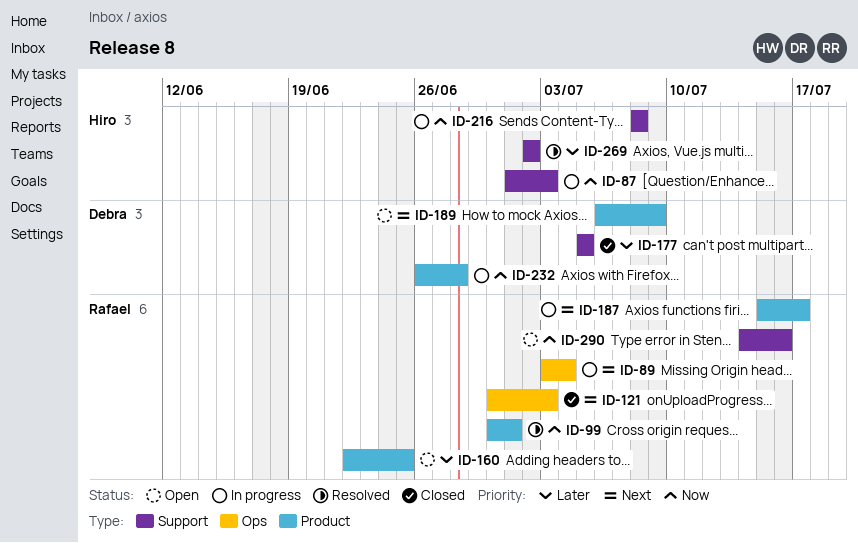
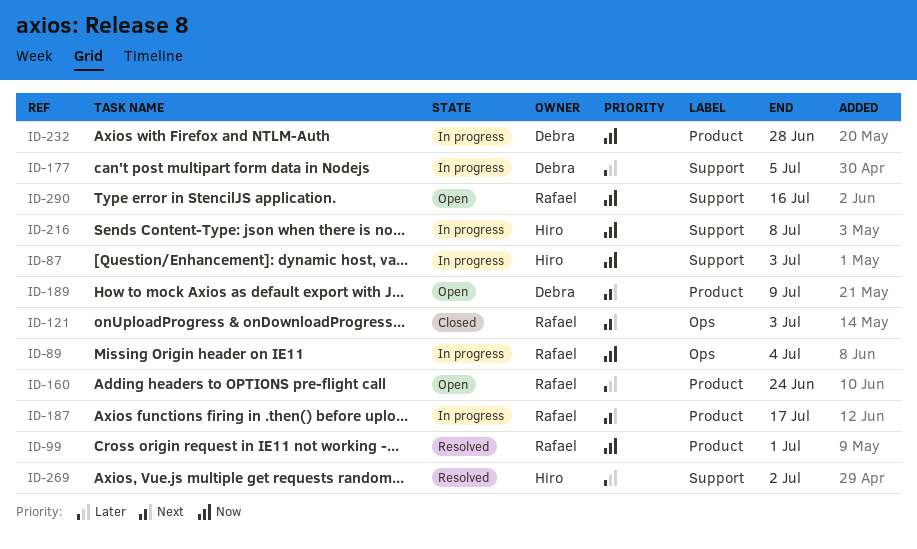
ID-89, priority: Next -> Now
ID-160, due: Jun 25 -> Jun 24
ID-177, status: Closed -> In progress

